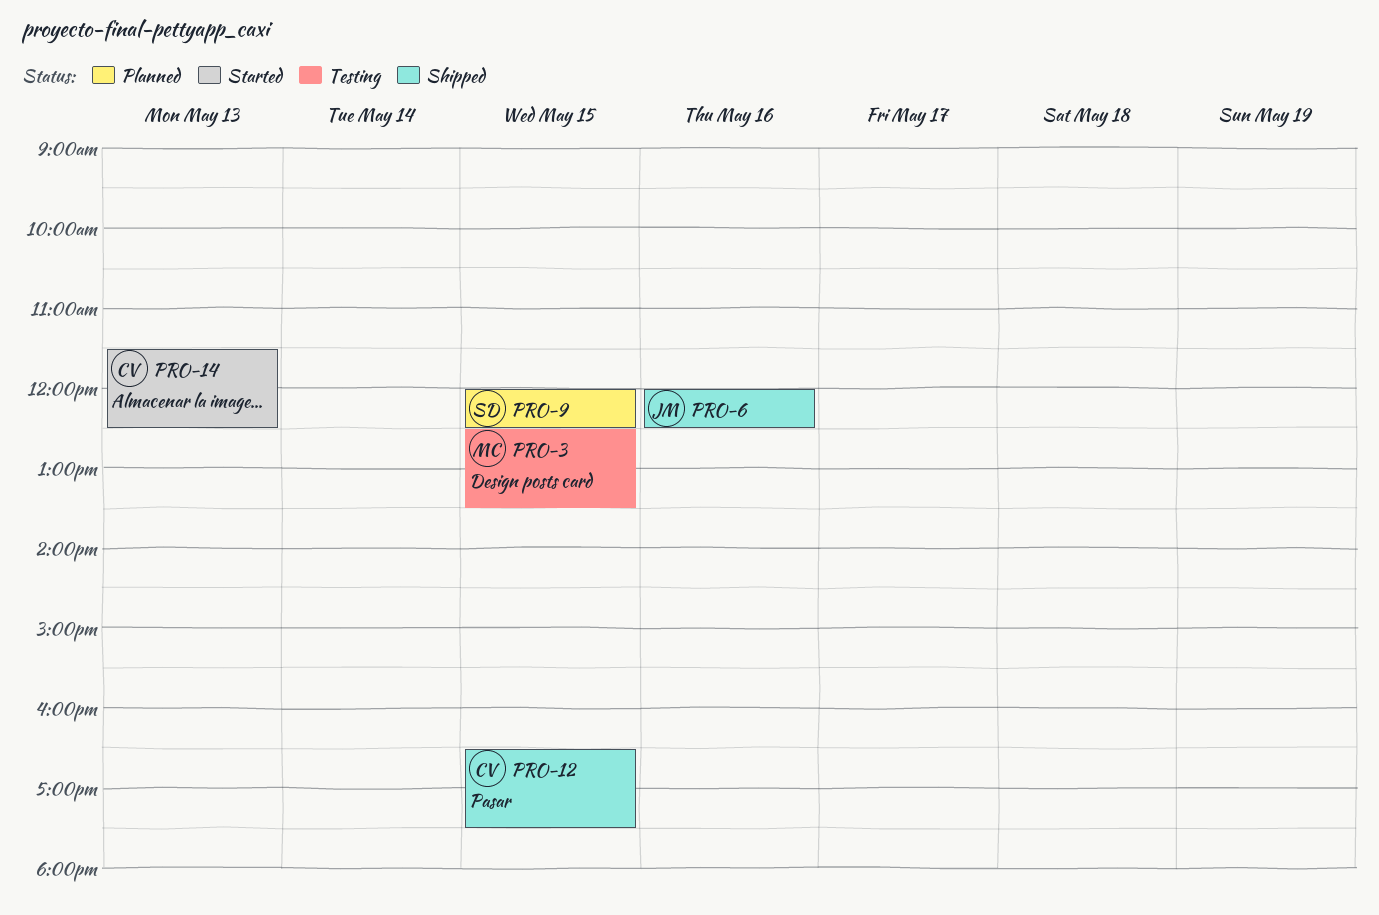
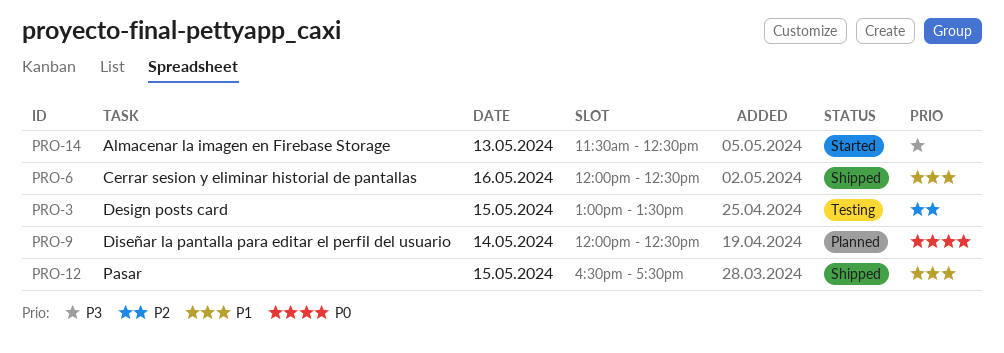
PRO-3, begins: 12:30 -> 13:00
PRO-9, day: May 15 -> May 14

